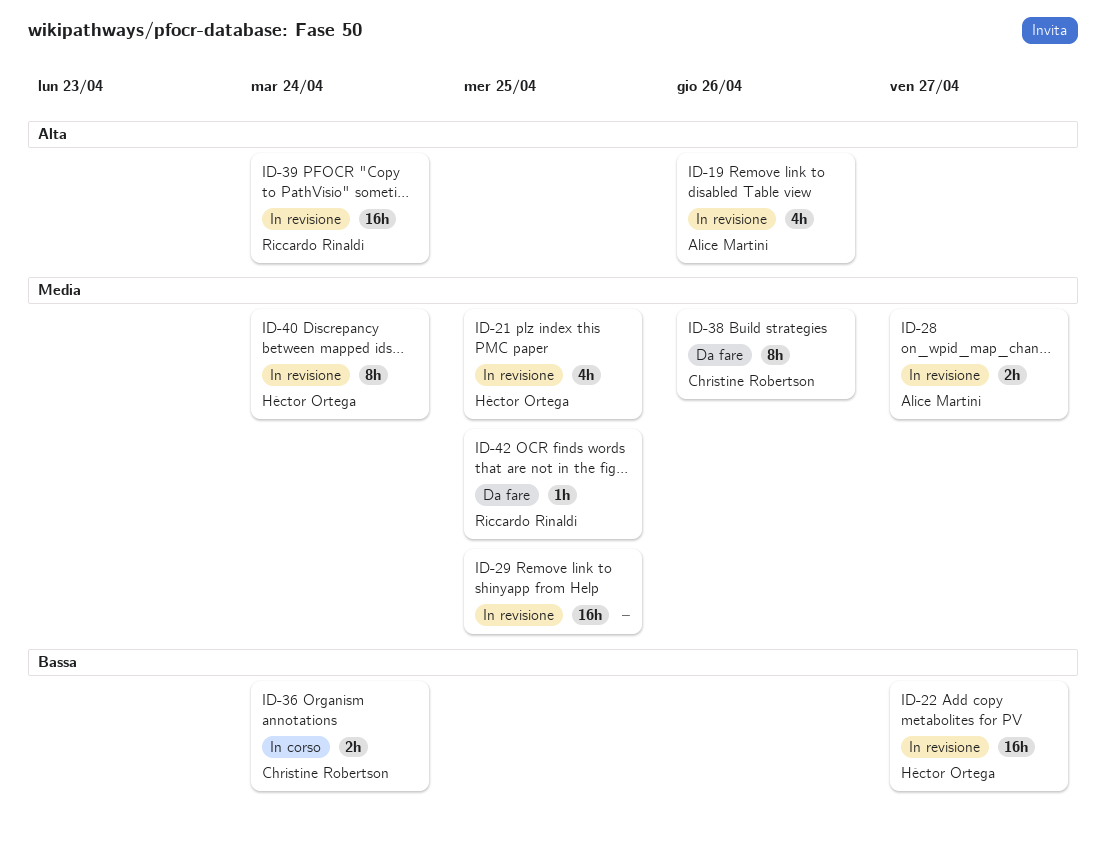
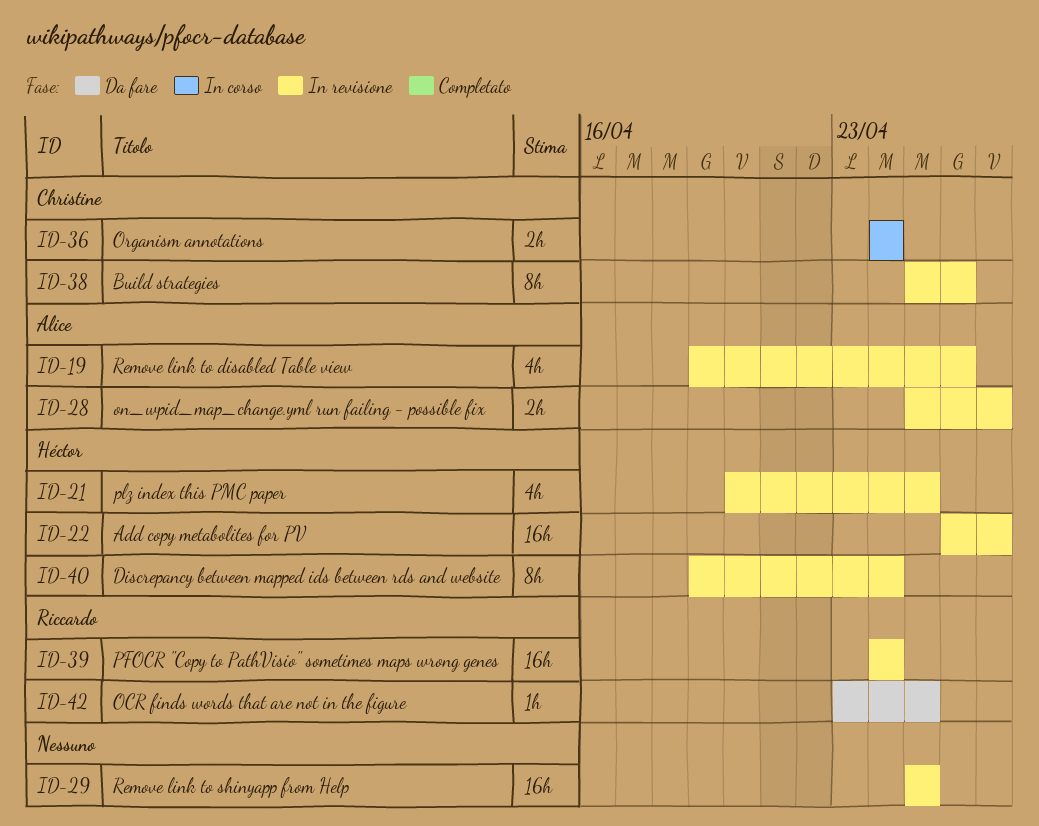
ID-38, status: Da fare -> In revisione

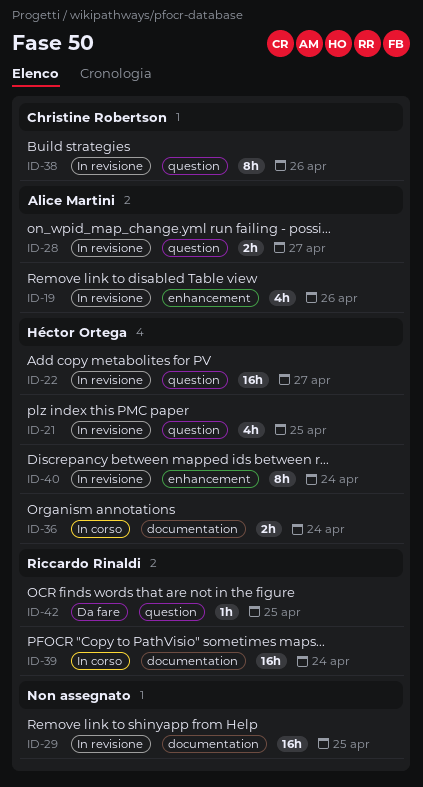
ID-36, owner: Christine Robertson -> Héctor Ortega
ID-39, status: In revisione -> In corso

